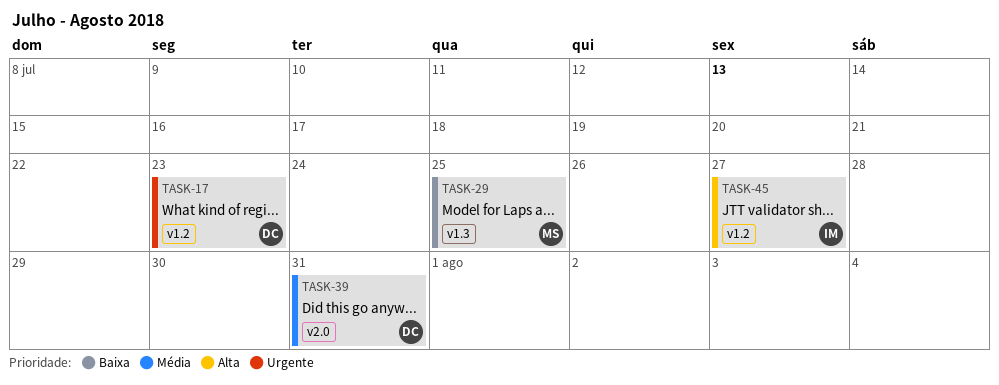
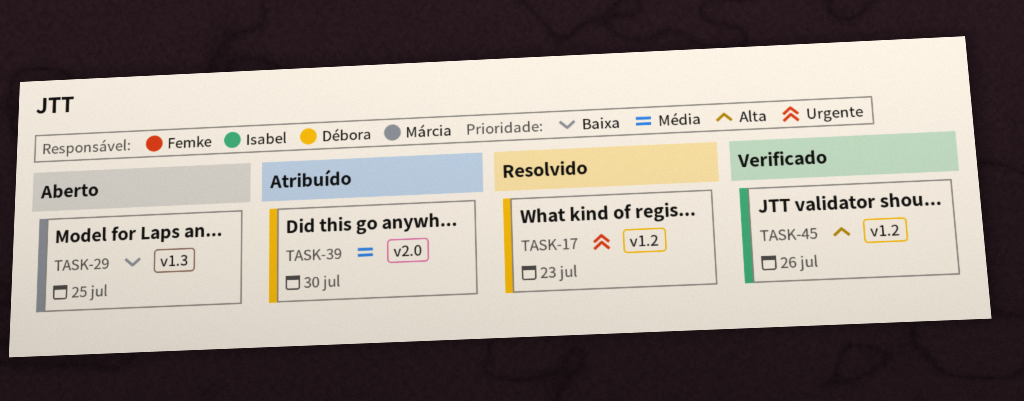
TASK-39, due: Jul 31 -> Jul 30
TASK-45, due: Jul 27 -> Jul 26

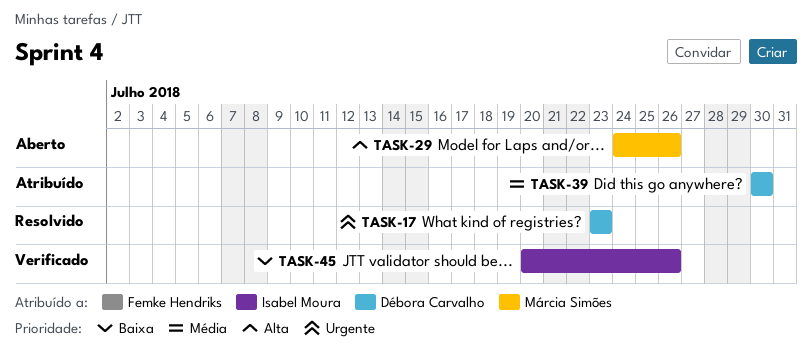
TASK-29, priority: Baixa -> Alta
TASK-29, due: Jul 25 -> Jul 26
TASK-45, priority: Alta -> Baixa

